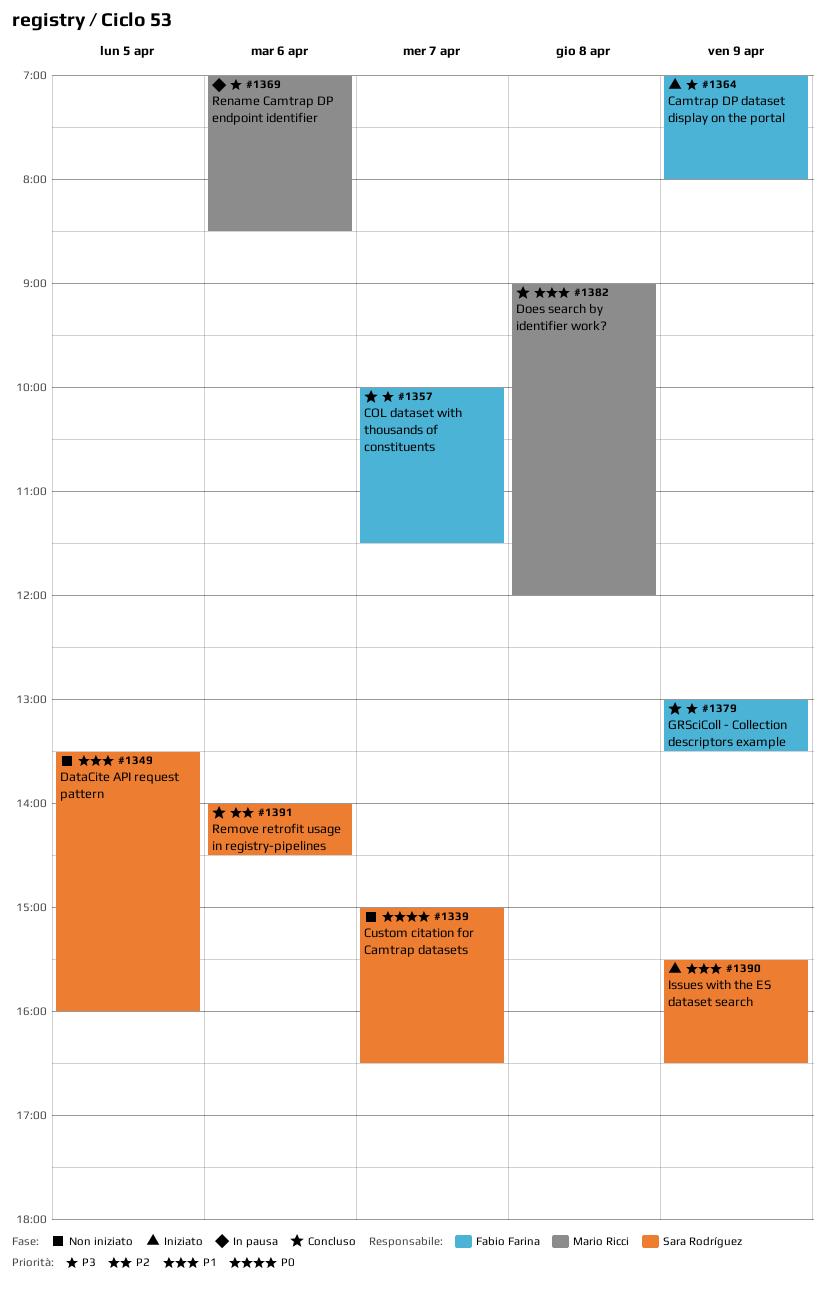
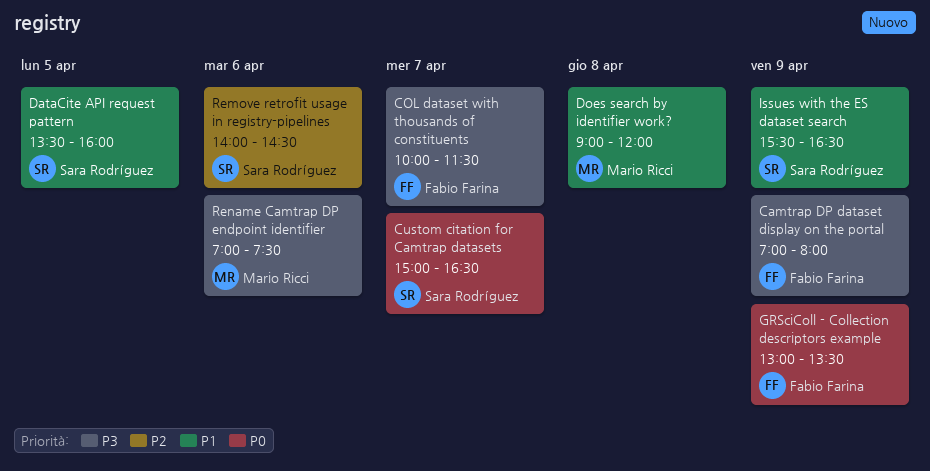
GRSciColl - Collection descriptors example, priority: P3 -> P0
Rename Camtrap DP endpoint identifier, ends: 08:30 -> 07:30

